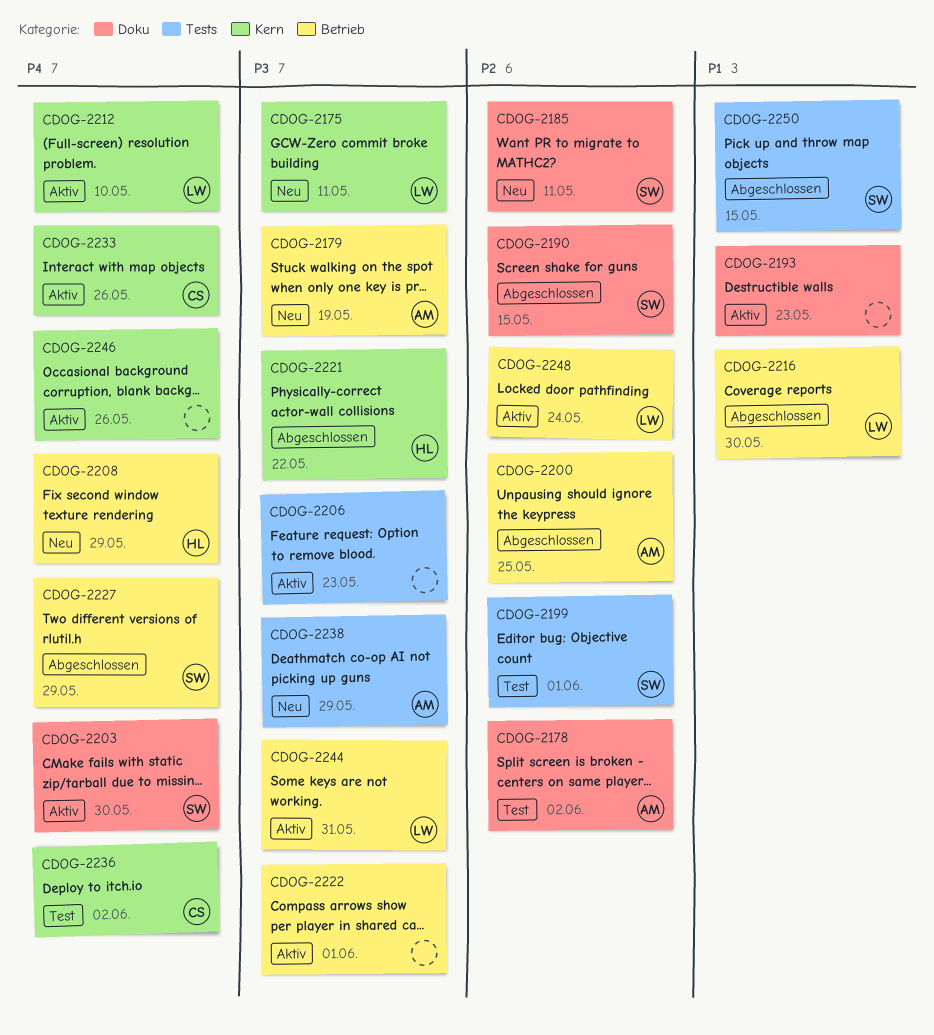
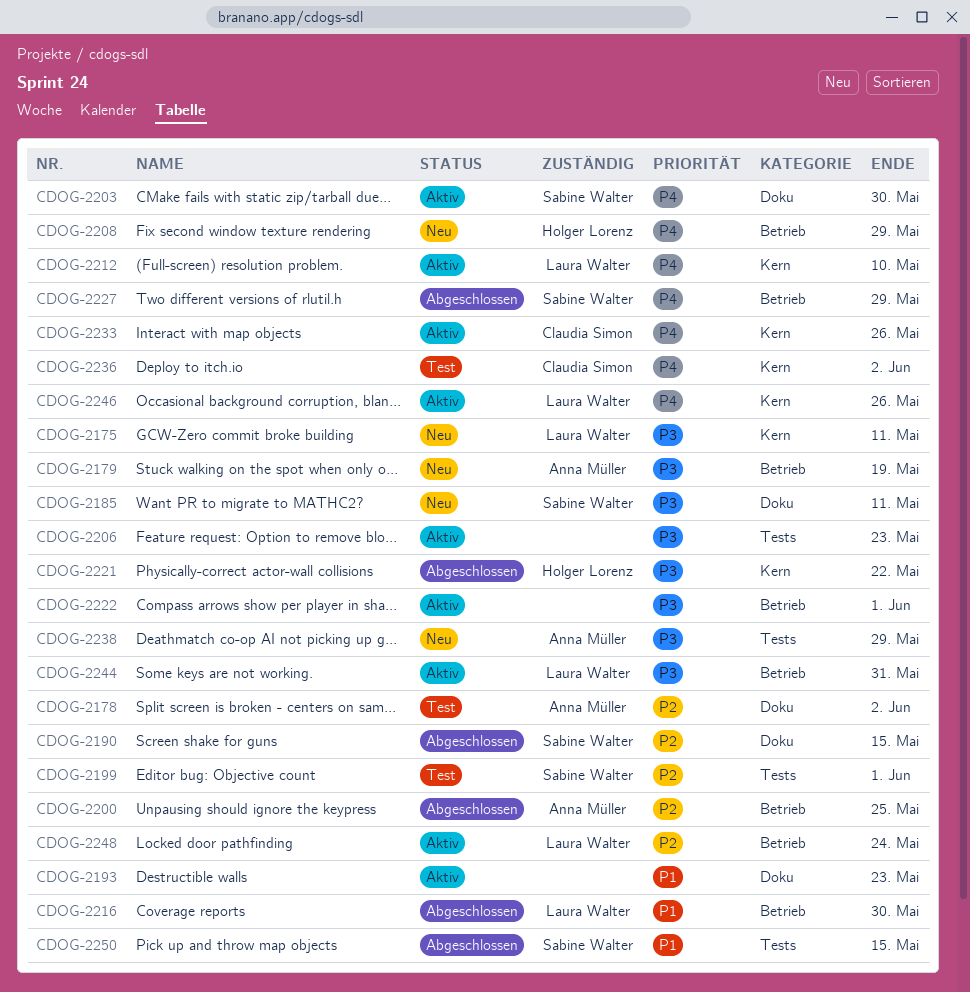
CDOG-2185, priority: P2 -> P3
CDOG-2246, owner: none -> Laura Walter

